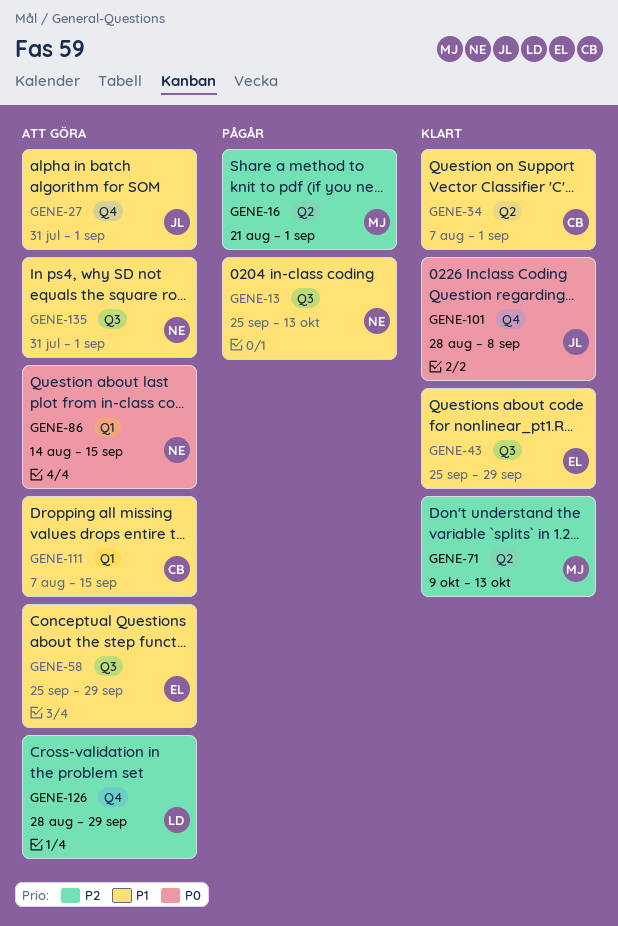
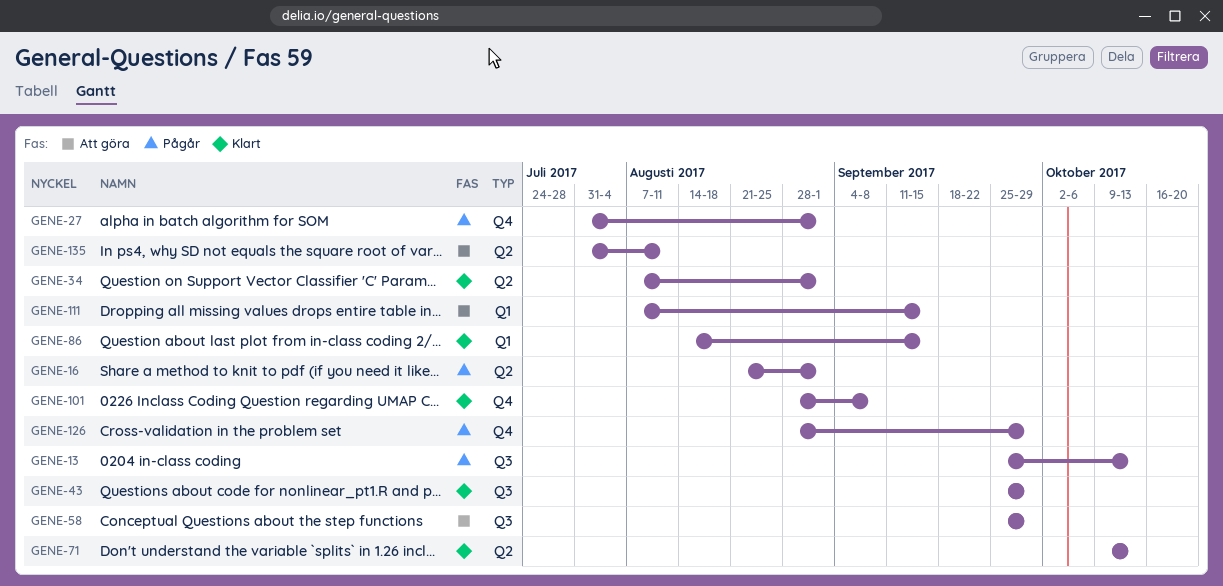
GENE-27, status: Att göra -> Pågår
GENE-86, status: Att göra -> Klart
GENE-126, status: Att göra -> Pågår
GENE-135, label: Q3 -> Q2
GENE-135, due: Sep 1 -> Aug 11

